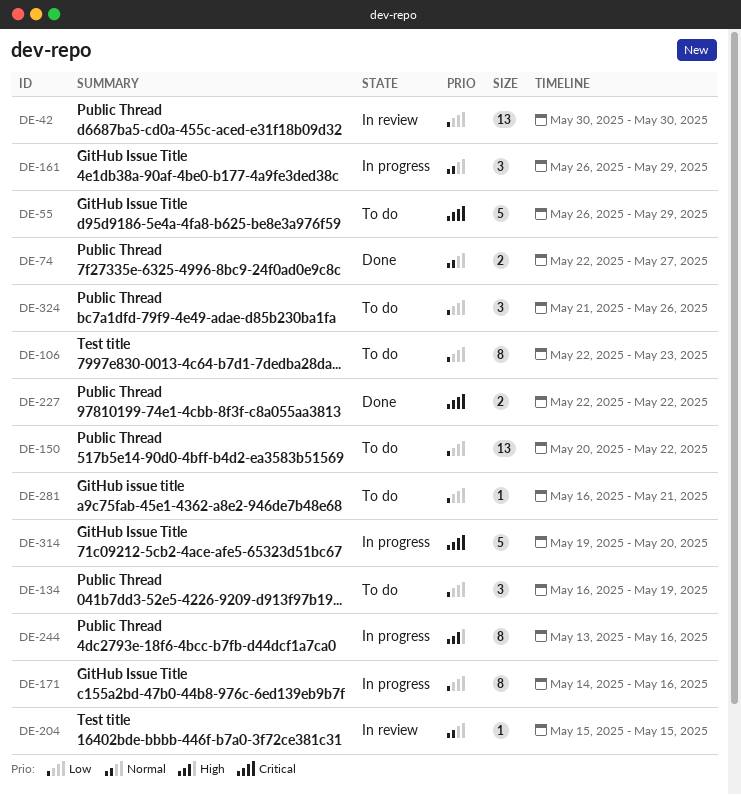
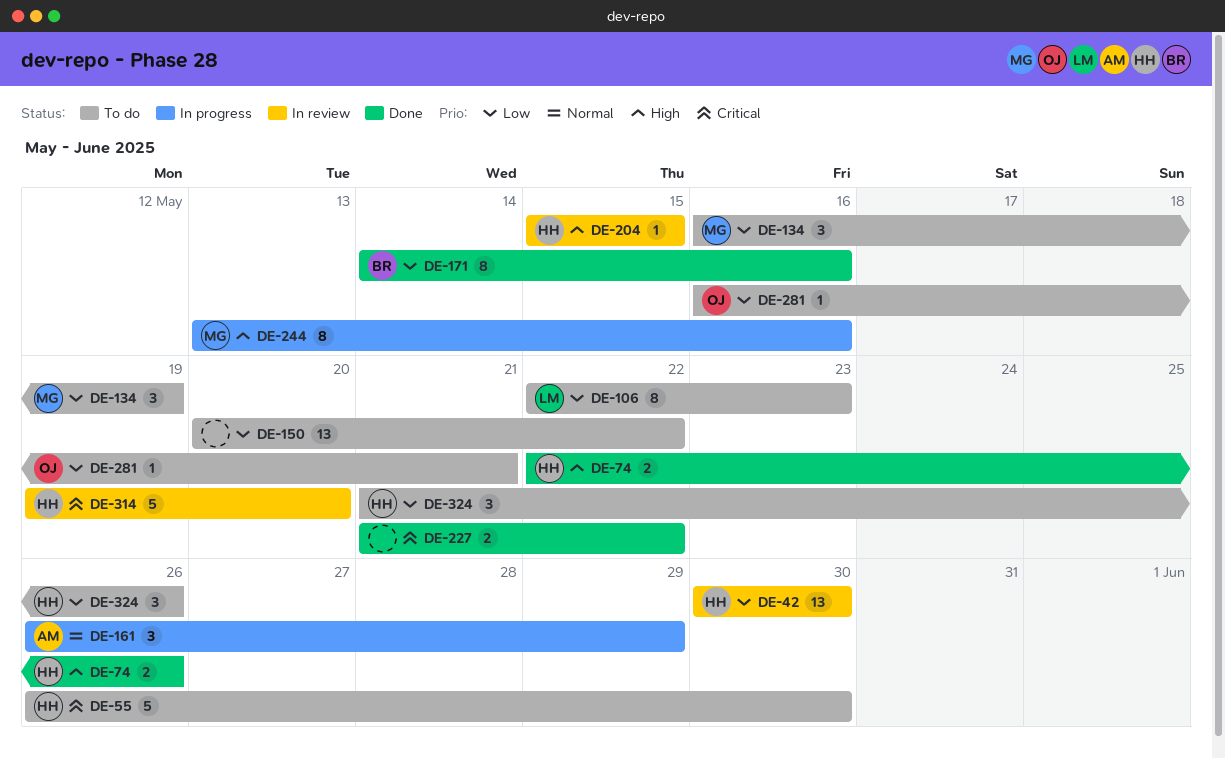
DE-55, due: May 29 -> May 30
DE-74, priority: Normal -> High
DE-74, due: May 27 -> May 26
DE-171, status: In progress -> Done
DE-204, priority: Normal -> High
DE-227, start: May 22 -> May 21
DE-314, status: In progress -> In review

